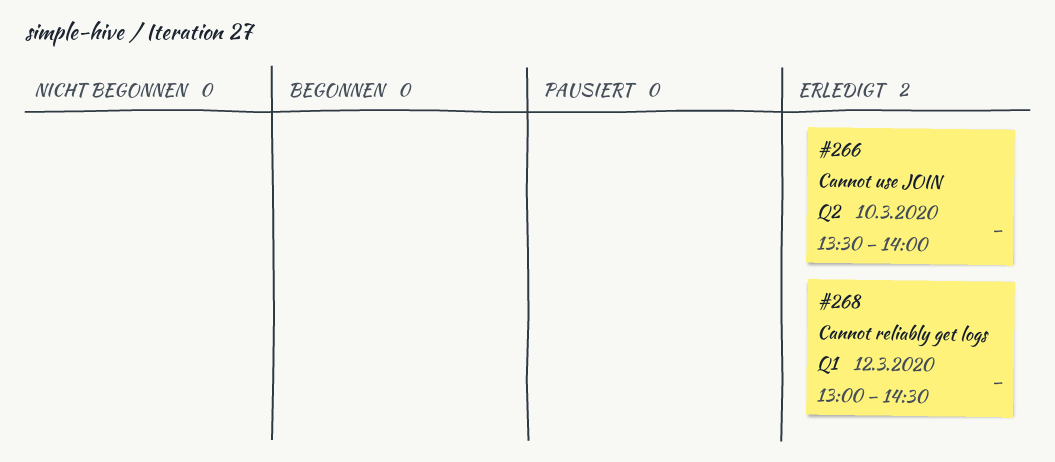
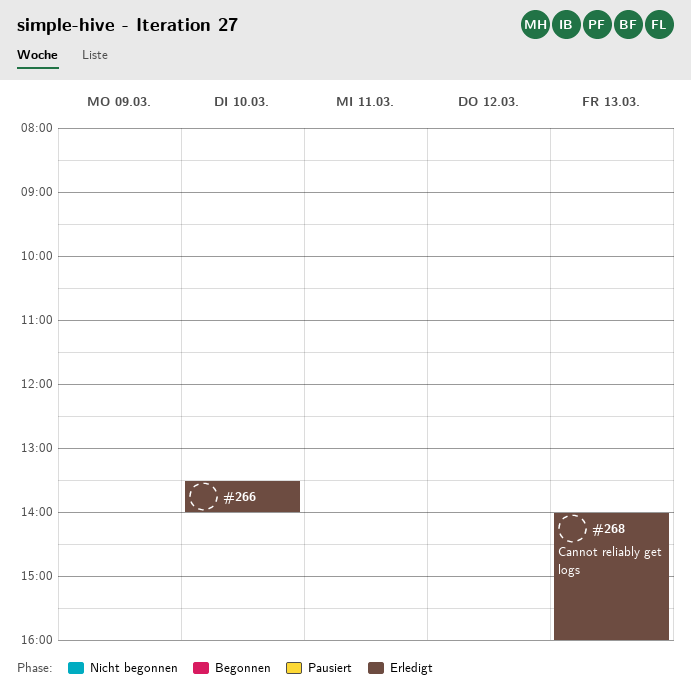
#268, day: Mar 12 -> Mar 13
#268, begins: 13:00 -> 14:00
#268, ends: 14:30 -> 16:00

